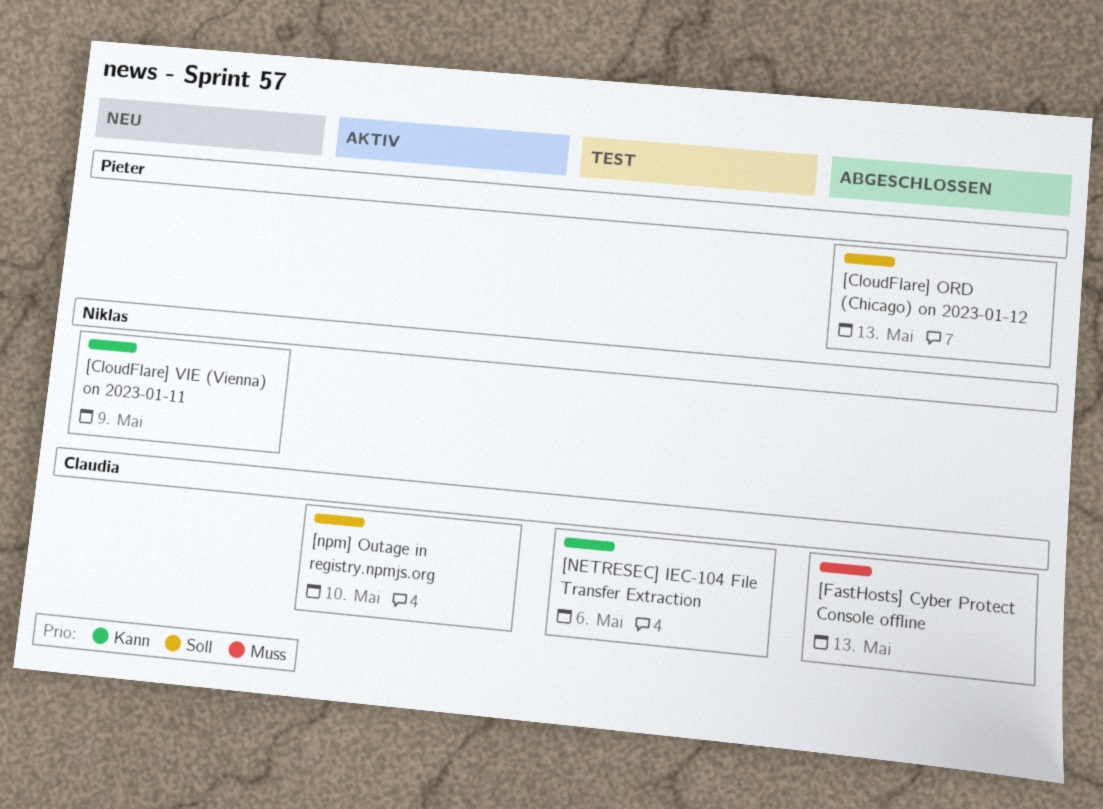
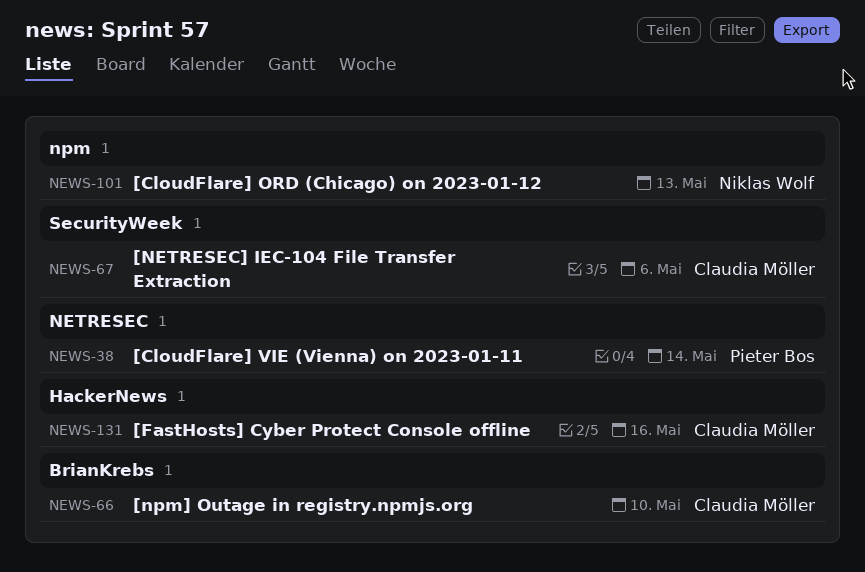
[CloudFlare] ORD (Chicago) on 2023-01-12, owner: Pieter Bos -> Niklas Wolf
[CloudFlare] VIE (Vienna) on 2023-01-11, owner: Niklas Wolf -> Pieter Bos
[CloudFlare] VIE (Vienna) on 2023-01-11, due: May 9 -> May 14
[FastHosts] Cyber Protect Console offline, due: May 13 -> May 16

